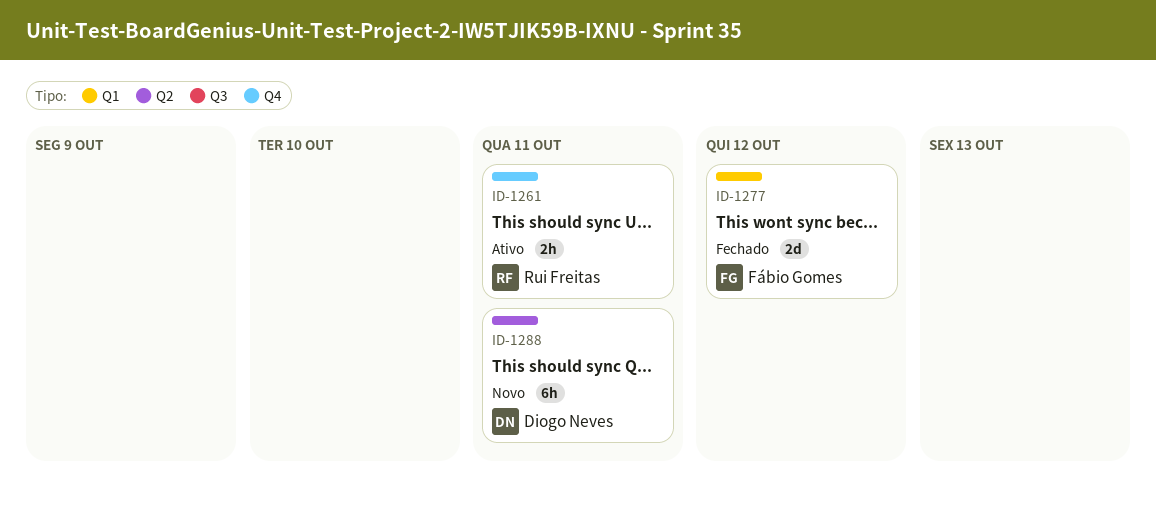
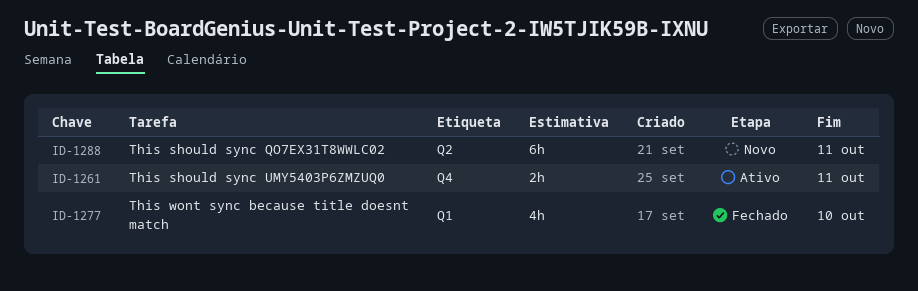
ID-1277, estimate: 2d -> 4h
ID-1277, due: Oct 12 -> Oct 10

